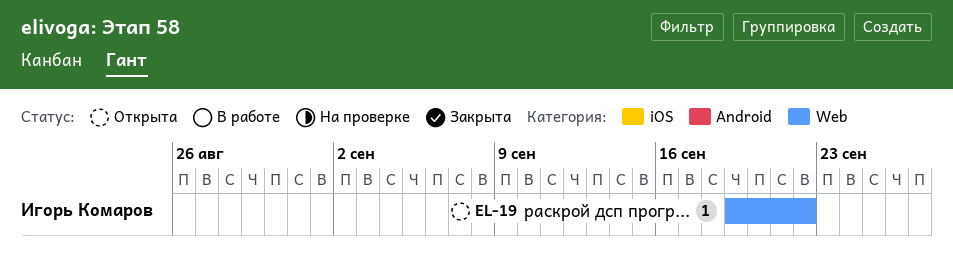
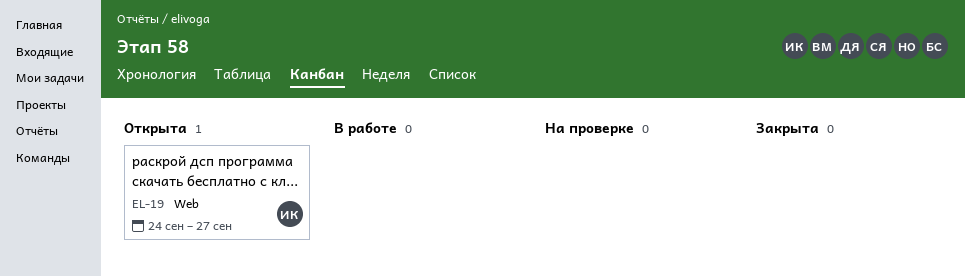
EL-19, start: Sep 19 -> Sep 24
EL-19, due: Sep 22 -> Sep 27

